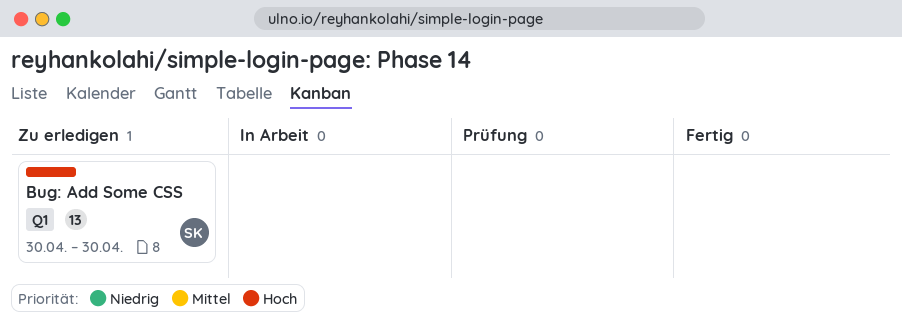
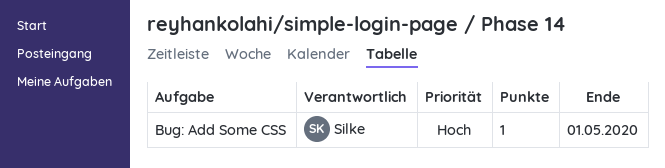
Bug: Add Some CSS, estimate: 13 -> 1
Bug: Add Some CSS, due: Apr 30 -> May 1

